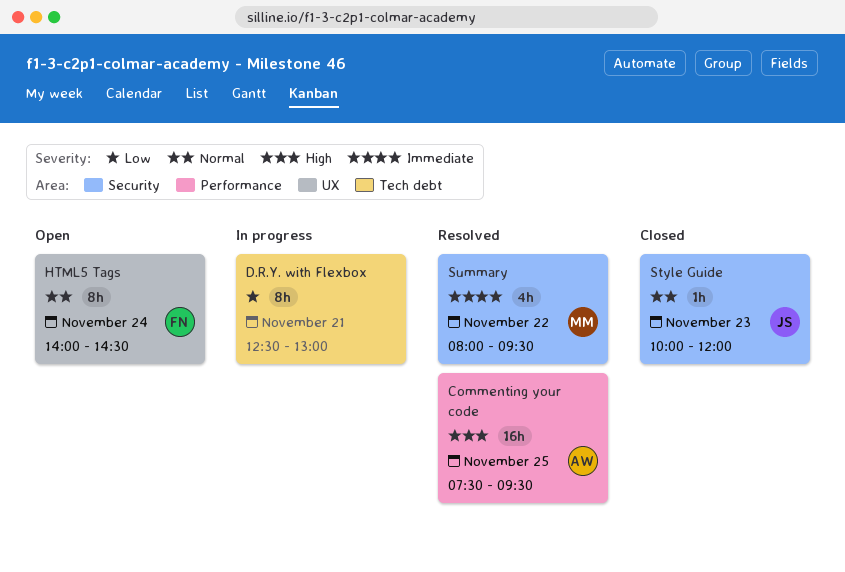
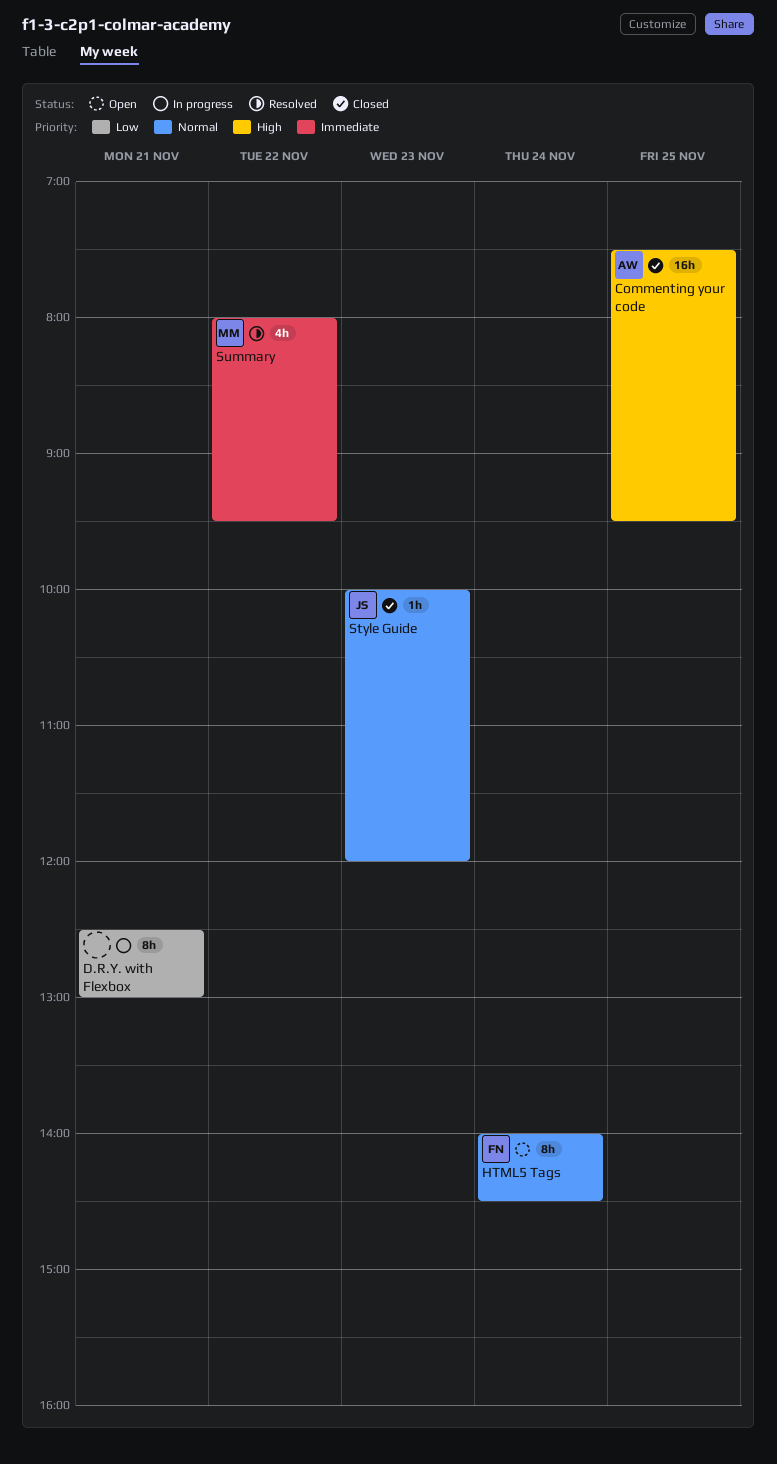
Commenting your code, status: Resolved -> Closed

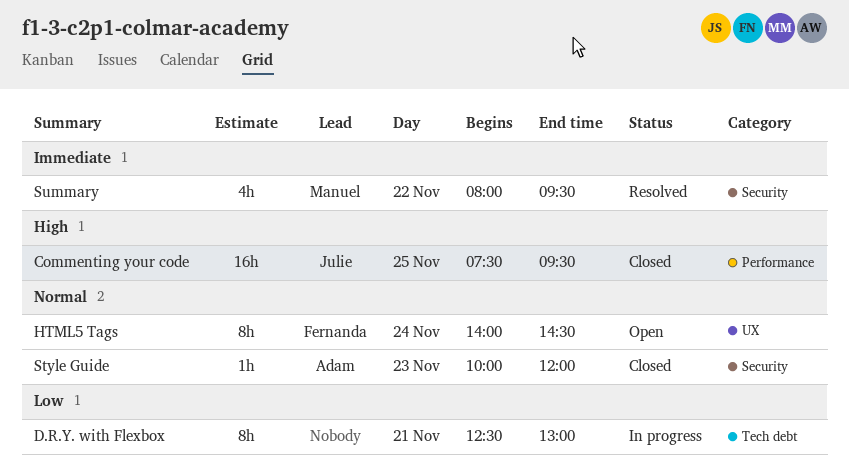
Commenting your code, owner: Adam -> Julie
Style Guide, owner: Julie -> Adam

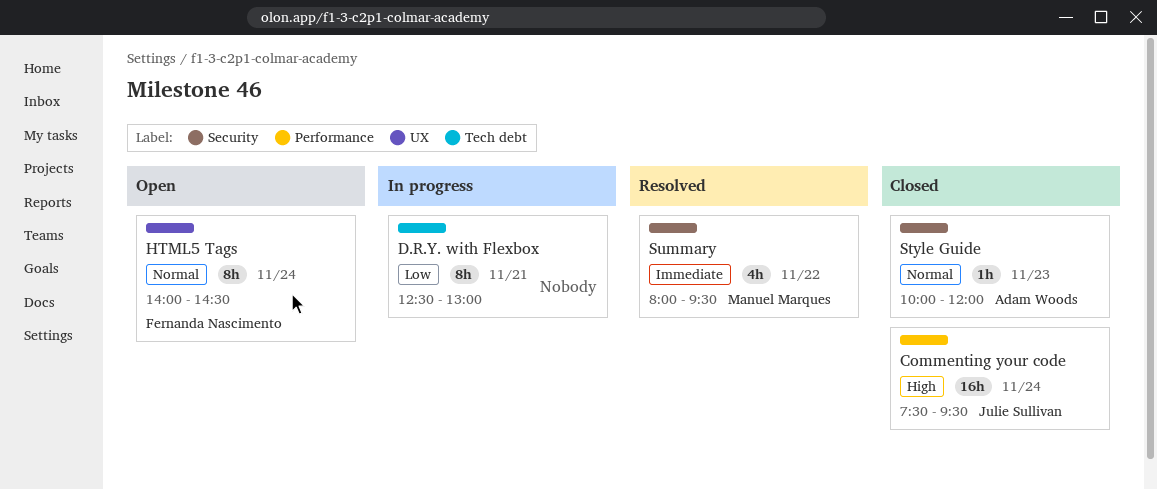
Commenting your code, day: Nov 25 -> Nov 24

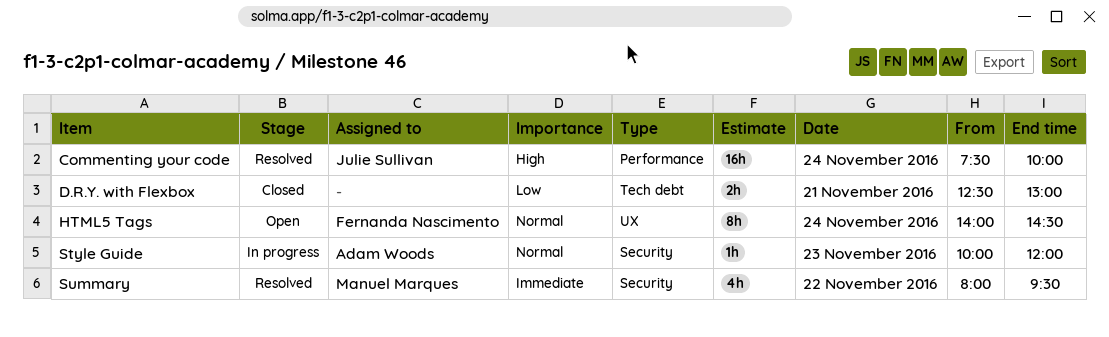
Commenting your code, status: Closed -> Resolved
Commenting your code, ends: 09:30 -> 10:00
D.R.Y. with Flexbox, status: In progress -> Closed
D.R.Y. with Flexbox, estimate: 8h -> 2h
Style Guide, status: Closed -> In progress

